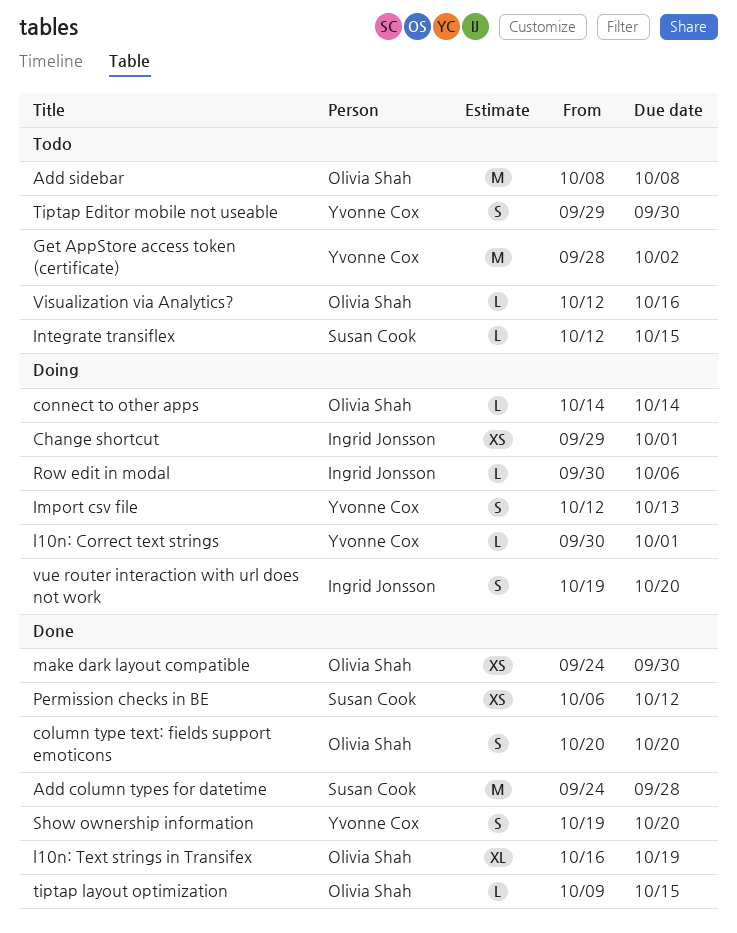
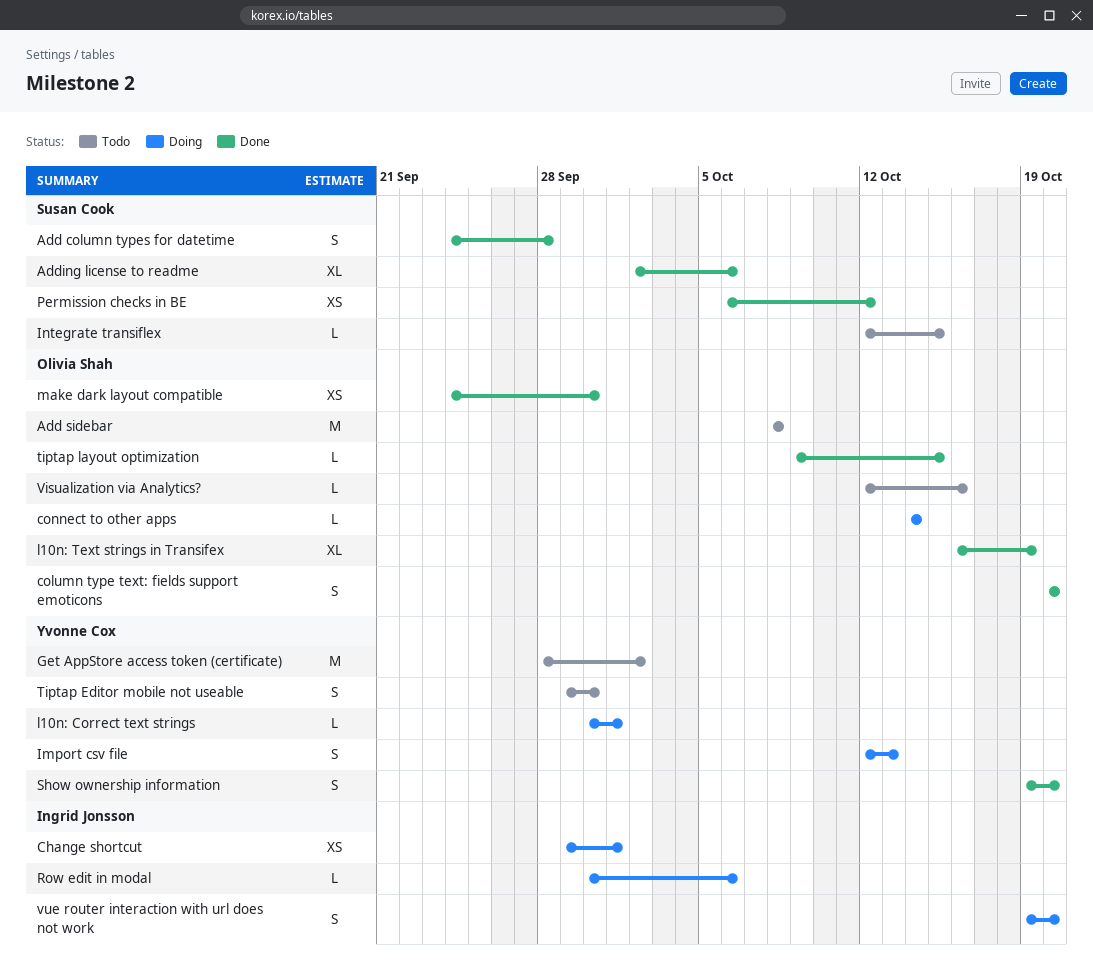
Add column types for datetime, estimate: M -> S
Adding license to readme: none -> present

